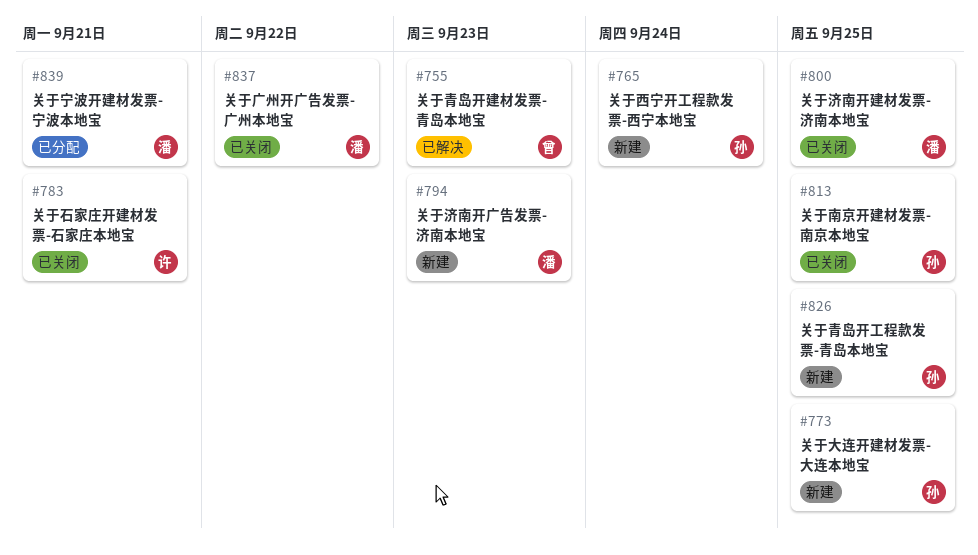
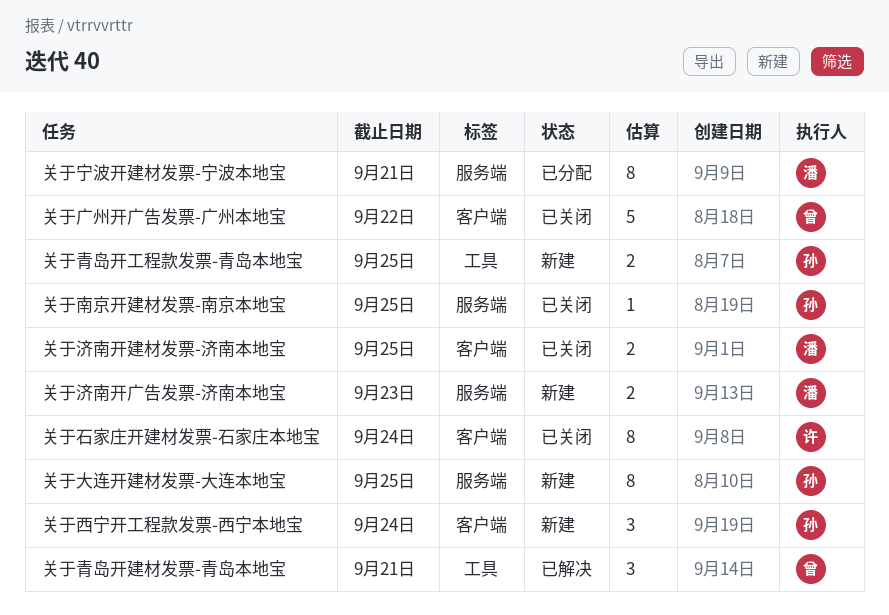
关于广州开广告发票-广州本地宝, owner: 潘 -> 曾
关于石家庄开建材发票-石家庄本地宝, due: Sep 21 -> Sep 24
关于青岛开建材发票-青岛本地宝, due: Sep 23 -> Sep 21

